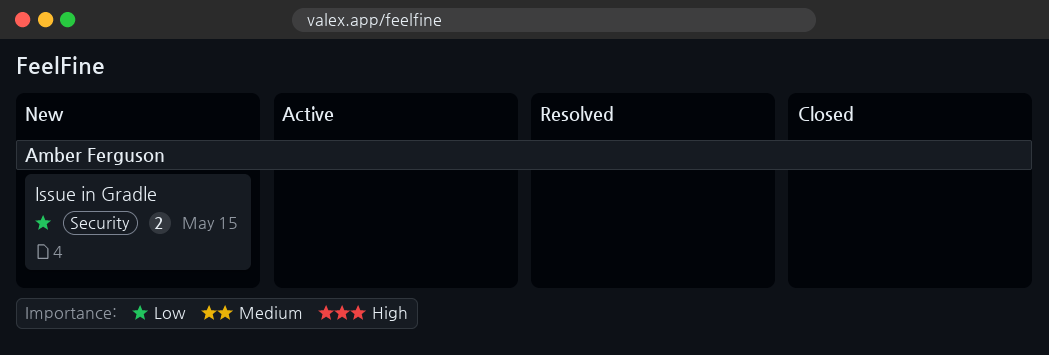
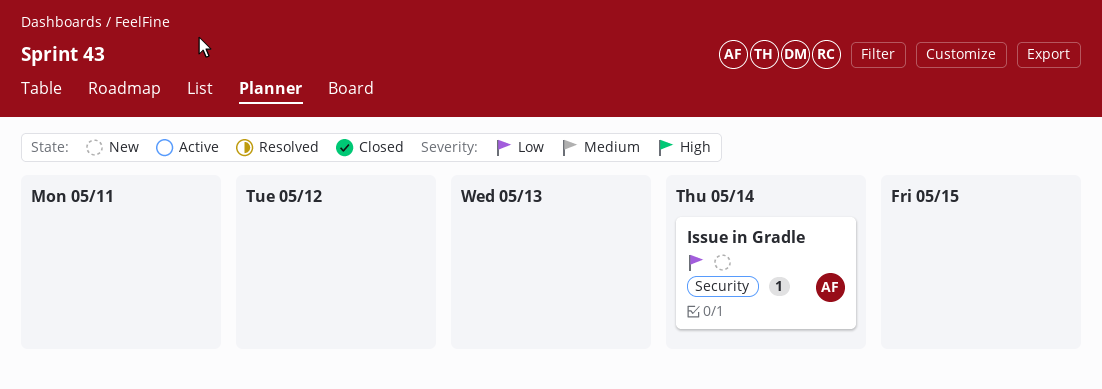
Issue in Gradle, estimate: 2 -> 1
Issue in Gradle, due: May 15 -> May 14

